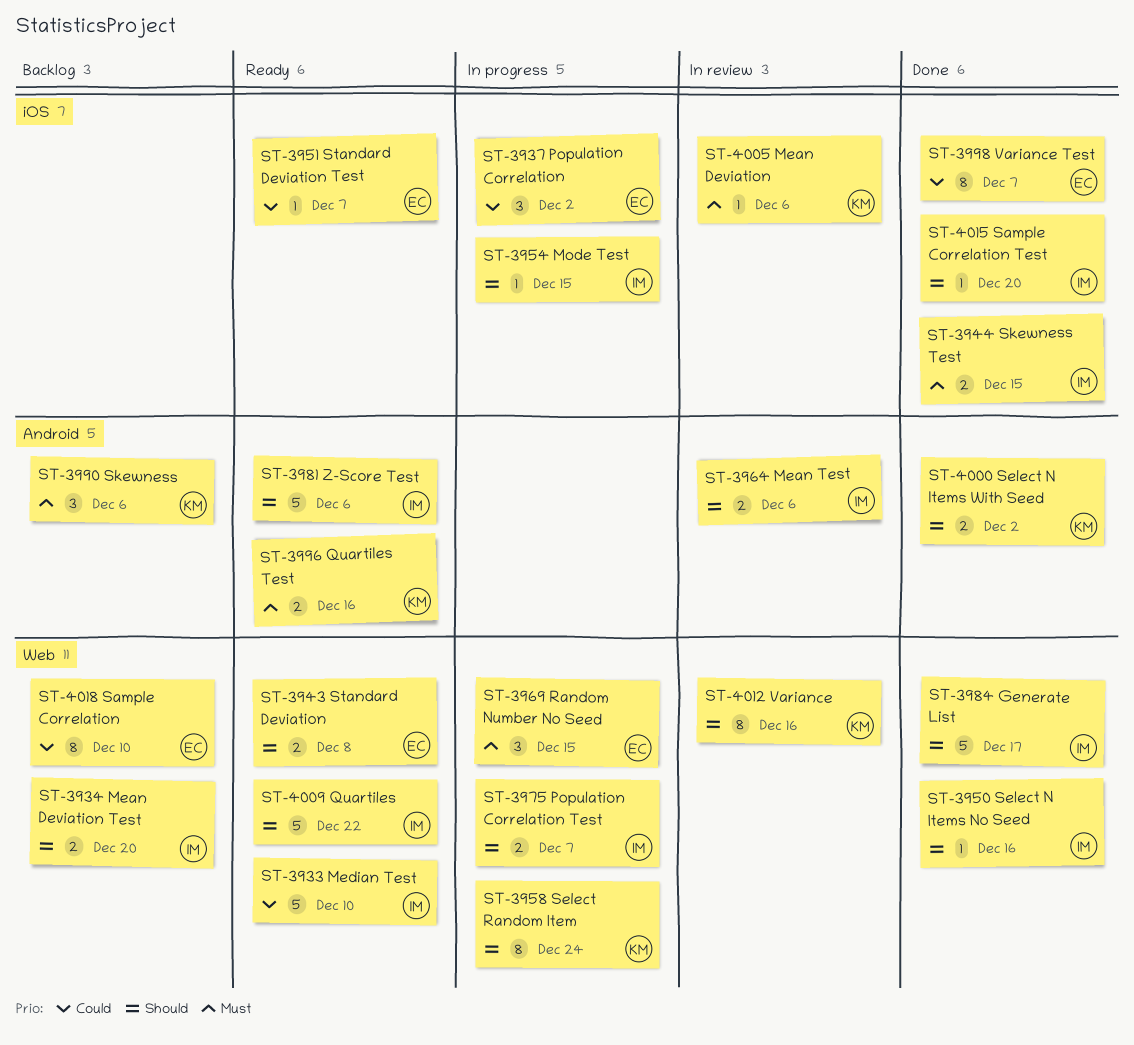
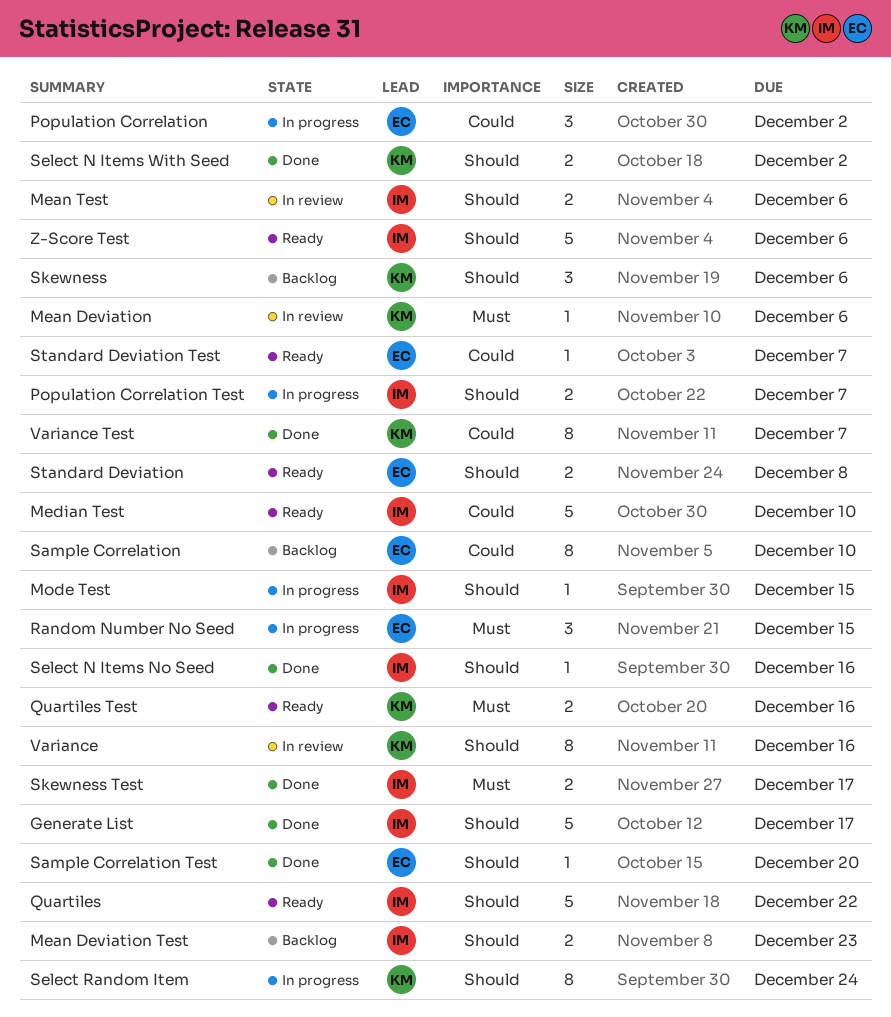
Mean Deviation Test, due: Dec 20 -> Dec 23
Sample Correlation Test, owner: IM -> EC
Skewness, priority: Must -> Should
Skewness Test, due: Dec 15 -> Dec 17
Variance Test, owner: EC -> KM

